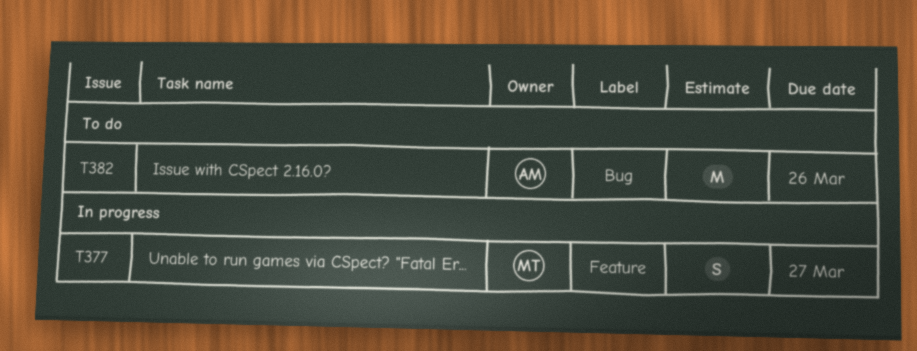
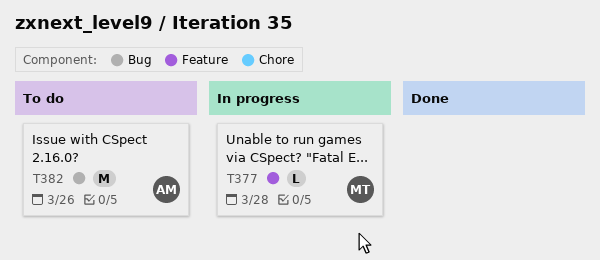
T377, estimate: S -> L
T377, due: Mar 27 -> Mar 28

